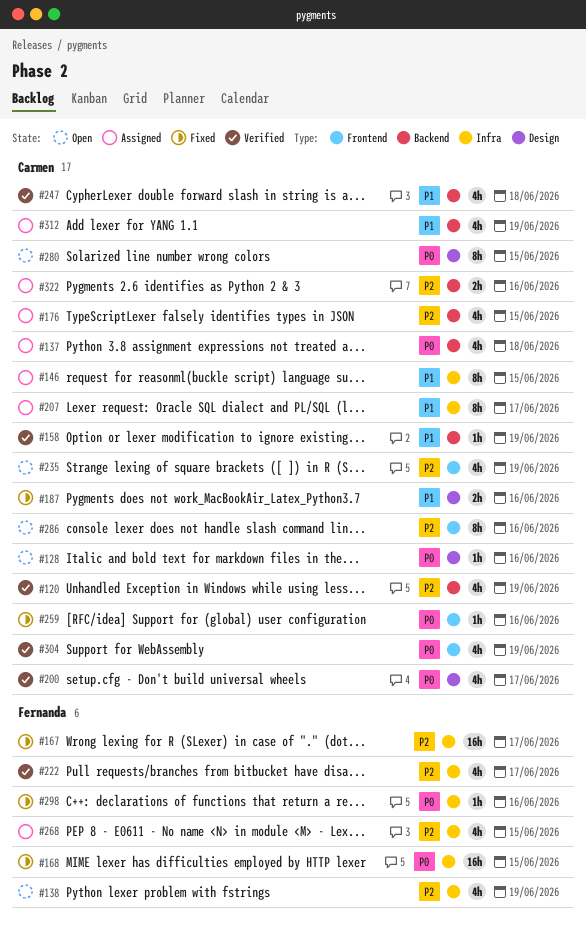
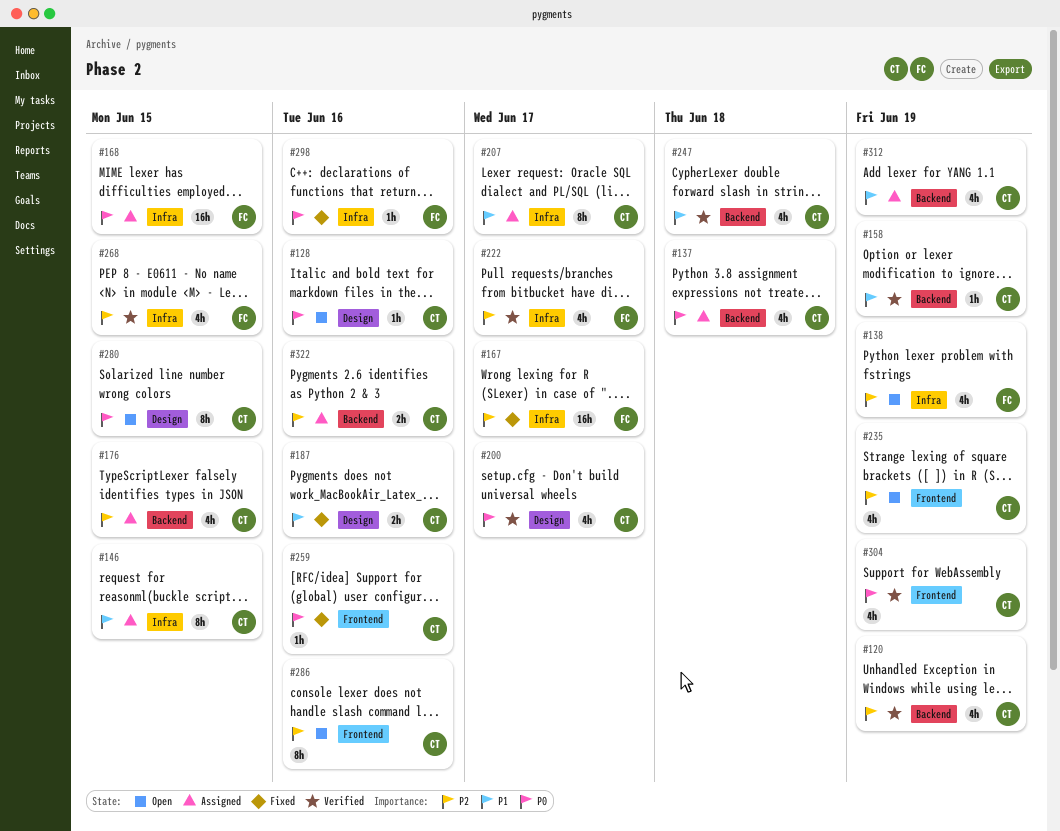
#168, status: Fixed -> Assigned
#268, status: Assigned -> Verified

